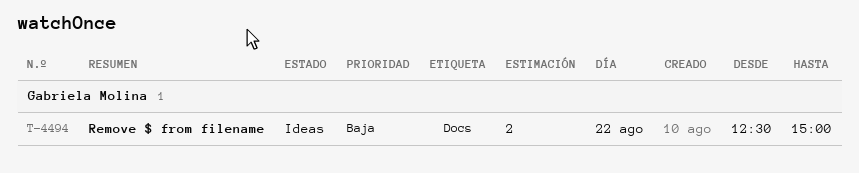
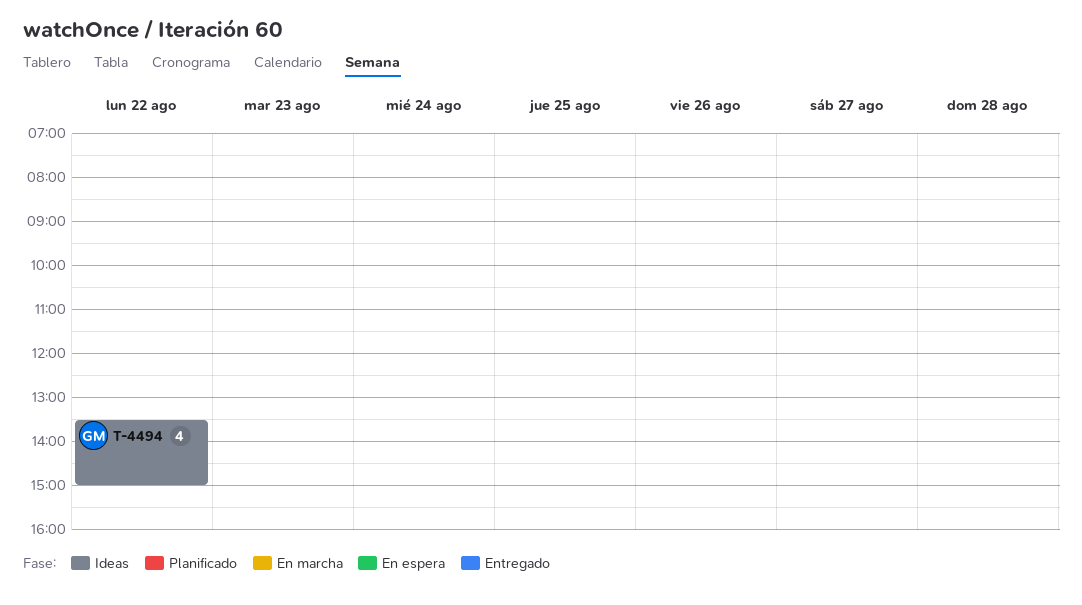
T-4494, estimate: 2 -> 4
T-4494, begins: 12:30 -> 13:30

